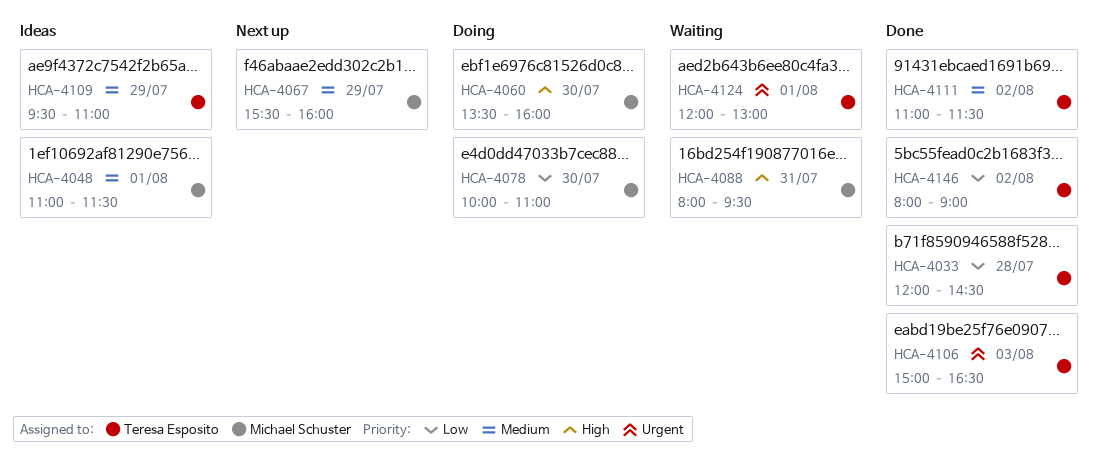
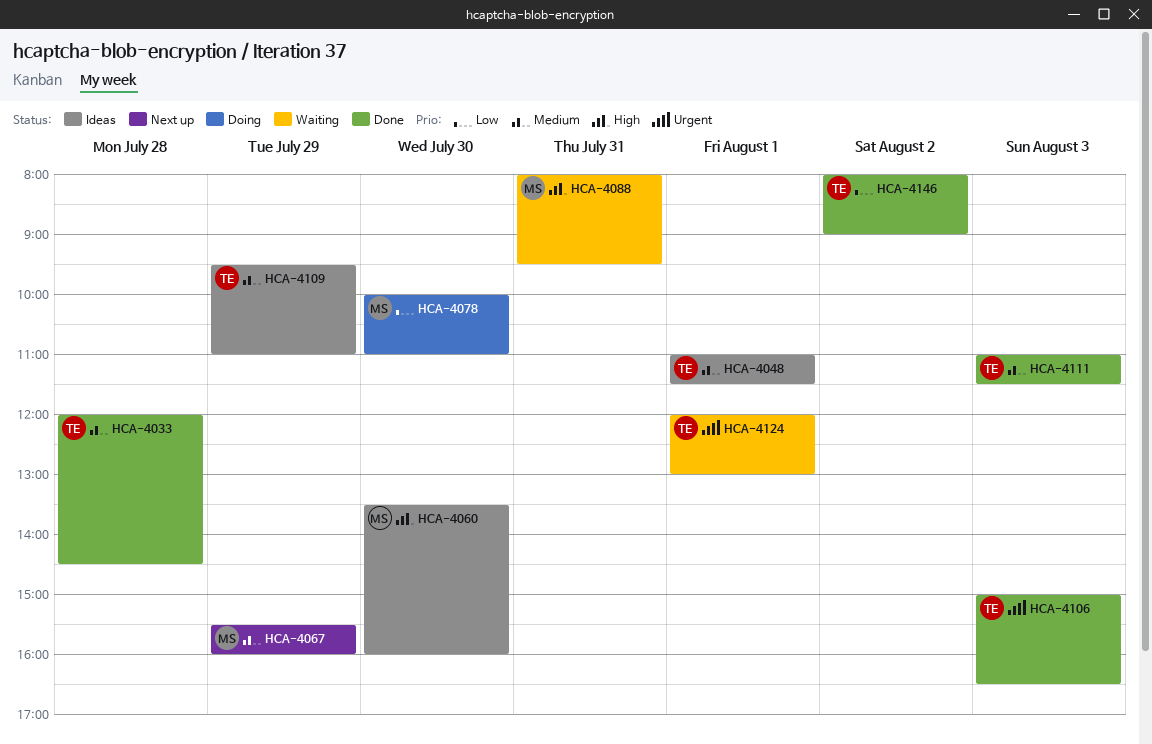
HCA-4033, priority: Low -> Medium
HCA-4048, owner: Michael Schuster -> Teresa Esposito
HCA-4060, status: Doing -> Ideas
HCA-4111, day: Aug 2 -> Aug 3

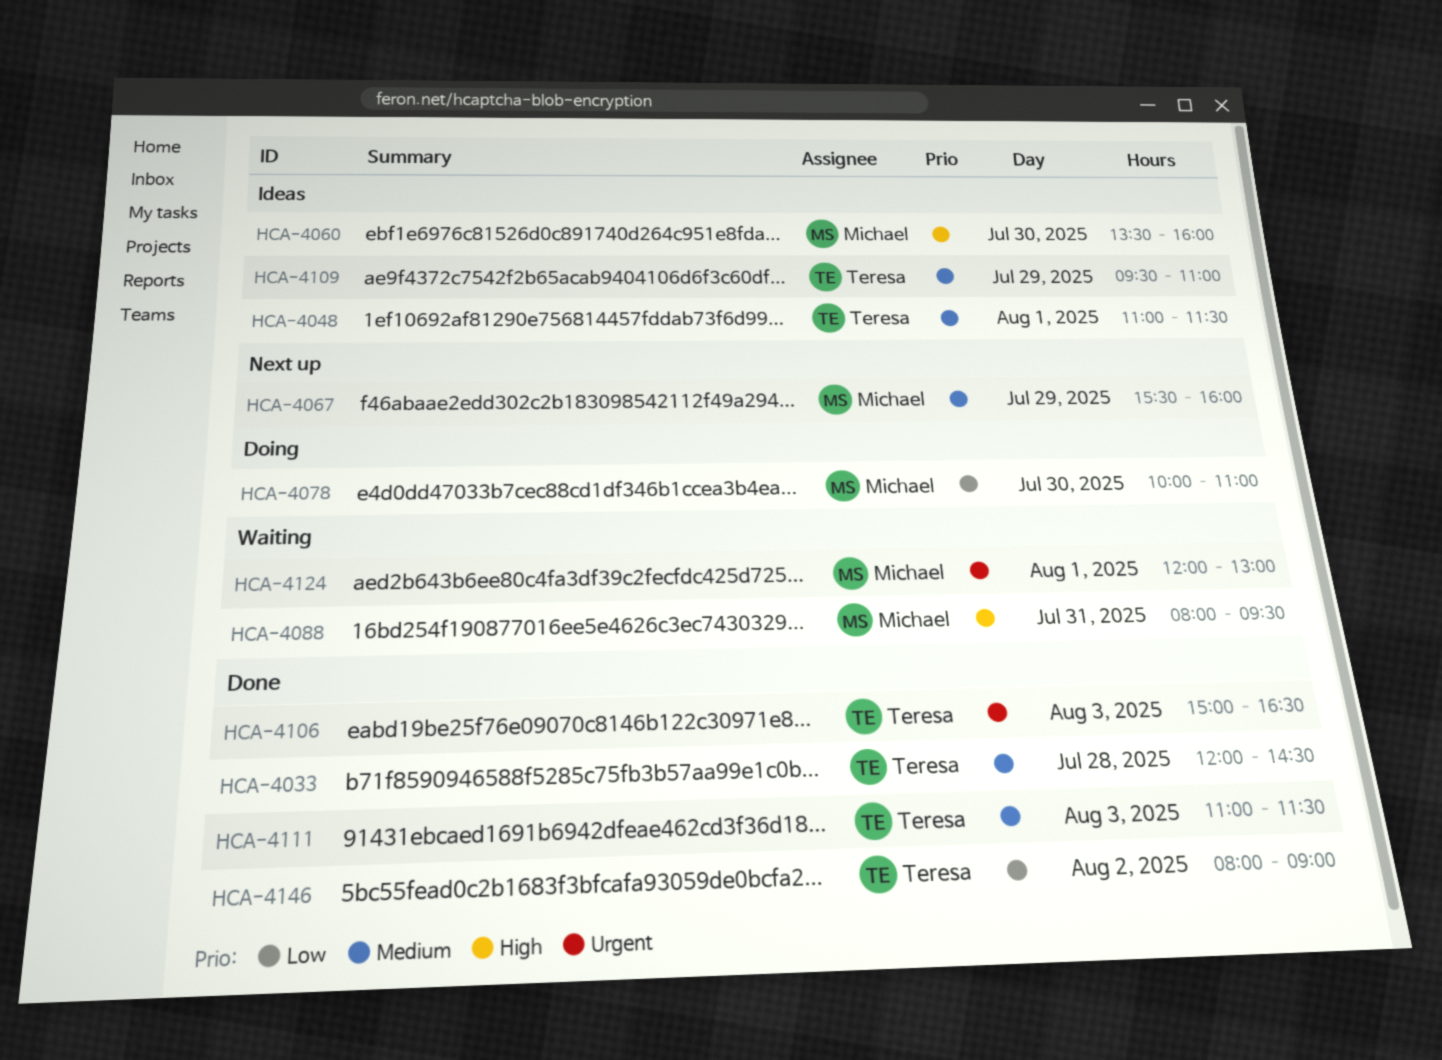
HCA-4124, owner: Teresa -> Michael

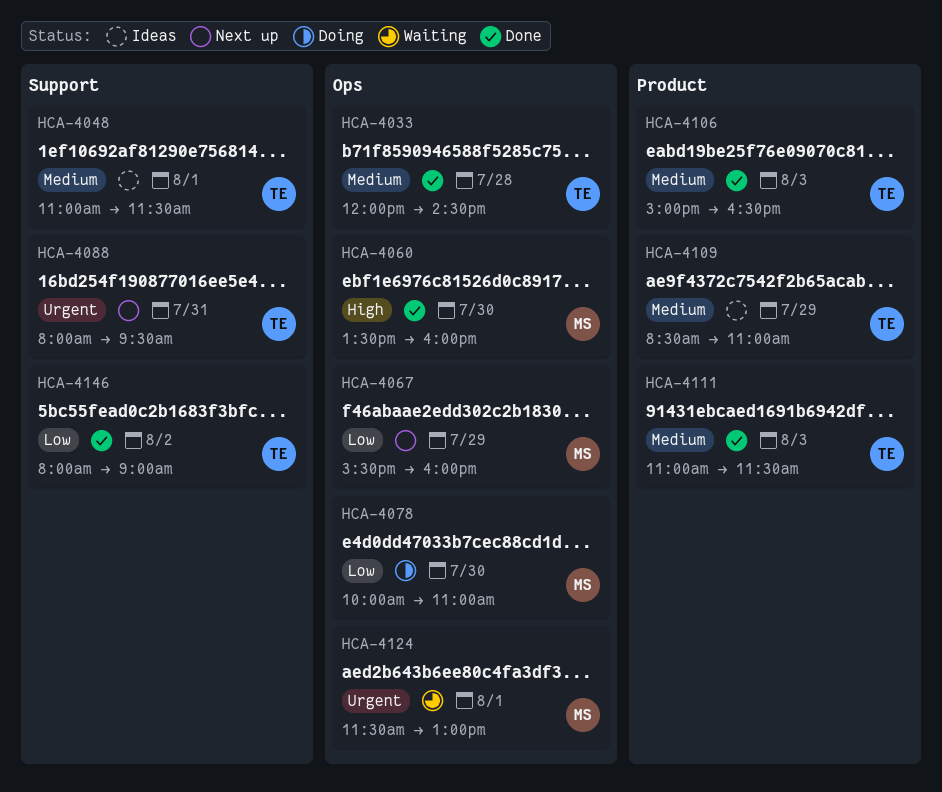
HCA-4060, status: Ideas -> Done
HCA-4067, priority: Medium -> Low
HCA-4088, status: Waiting -> Next up
HCA-4088, owner: Michael -> Teresa
HCA-4088, priority: High -> Urgent
HCA-4106, priority: Urgent -> Medium
HCA-4109, begins: 09:30 -> 08:30
HCA-4124, begins: 12:00 -> 11:30

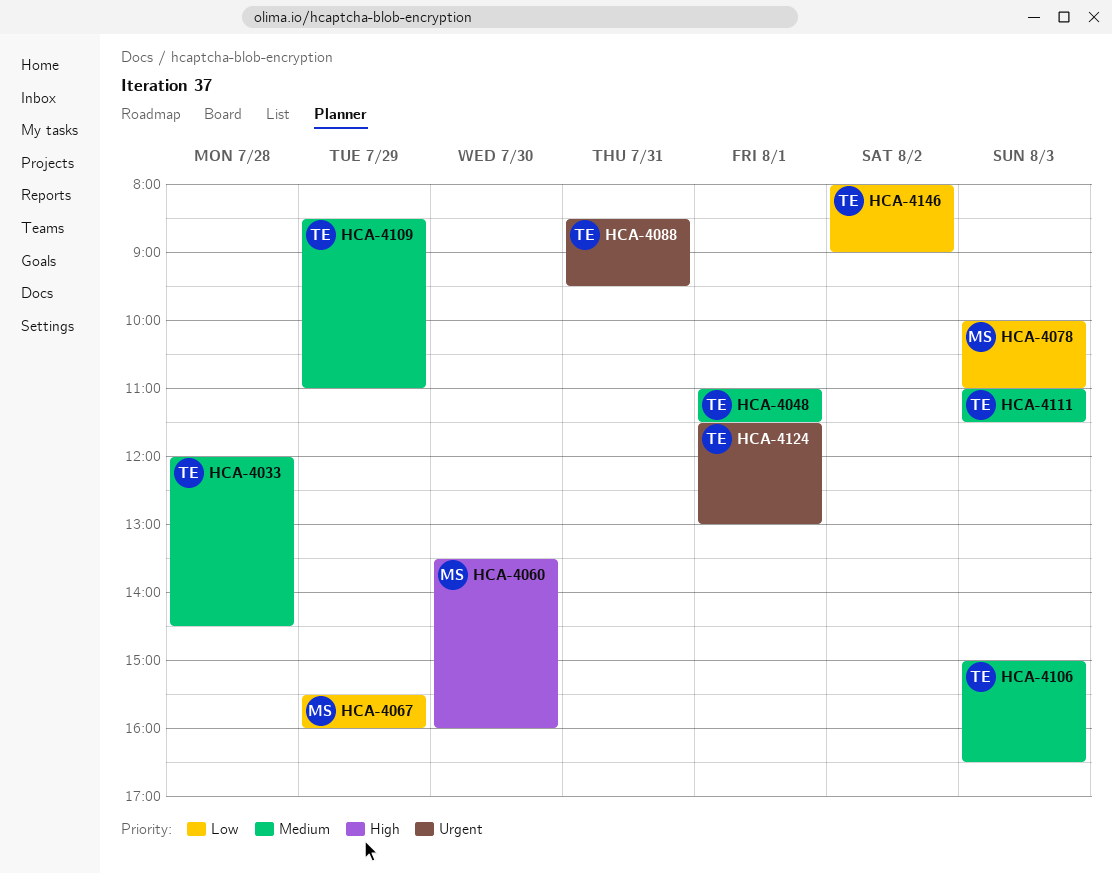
HCA-4078, day: Jul 30 -> Aug 3
HCA-4088, begins: 08:00 -> 08:30
HCA-4124, owner: MS -> TE

